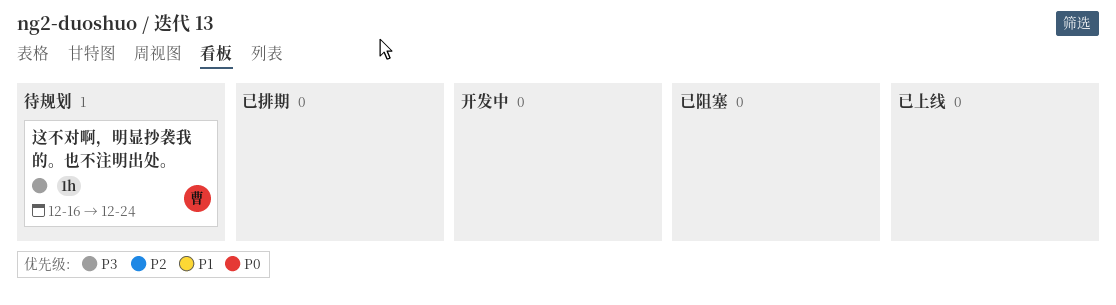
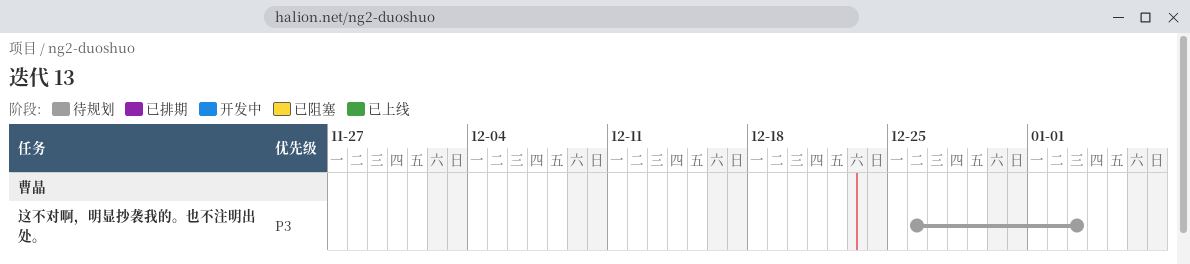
这不对啊，明显抄袭我的。也不注明出处。, start: Dec 16 -> Dec 26
这不对啊，明显抄袭我的。也不注明出处。, due: Dec 24 -> Jan 3

